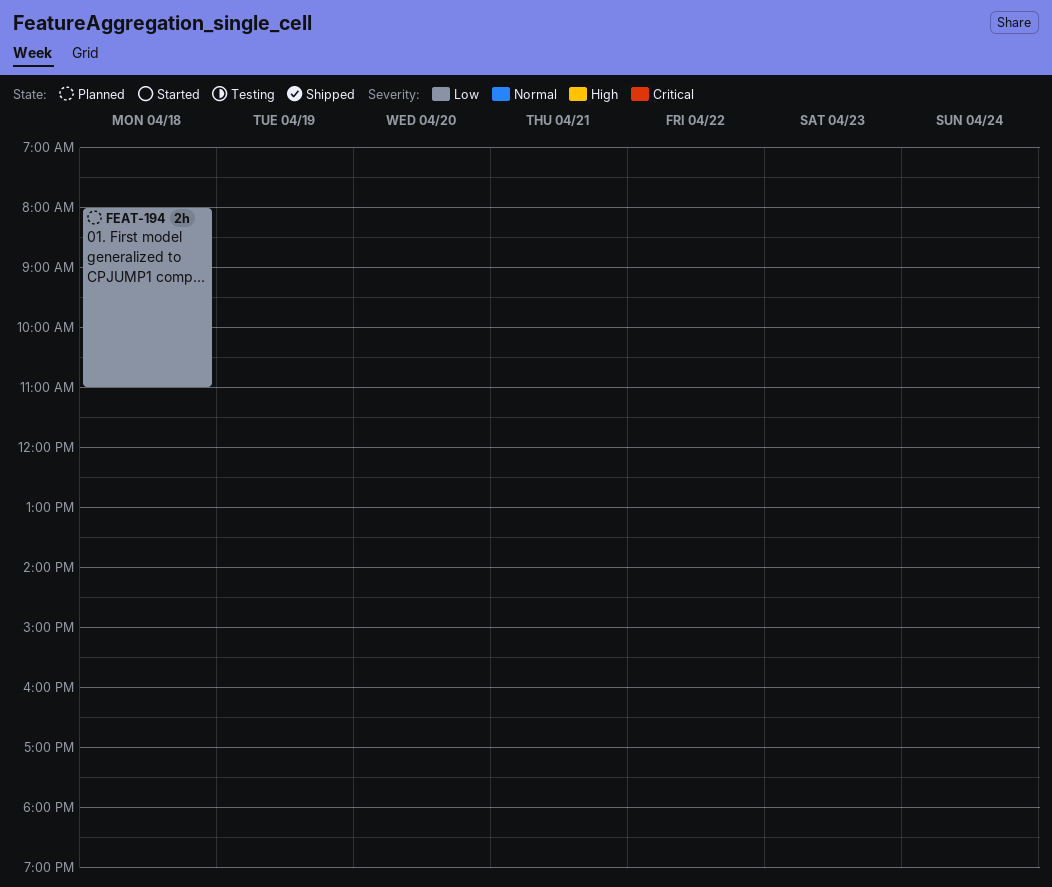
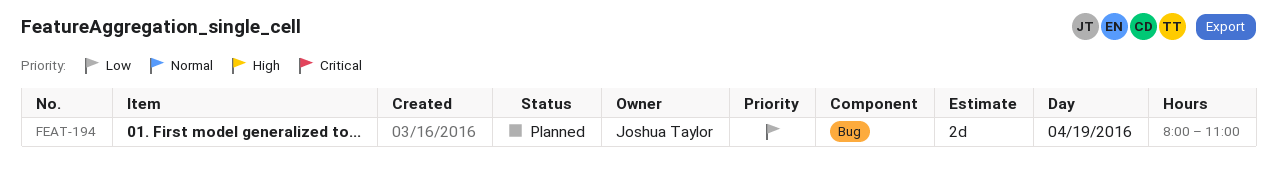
FEAT-194, estimate: 2h -> 2d
FEAT-194, day: Apr 18 -> Apr 19

